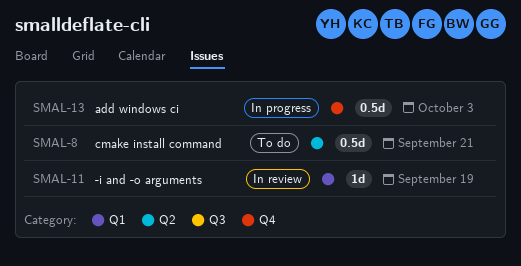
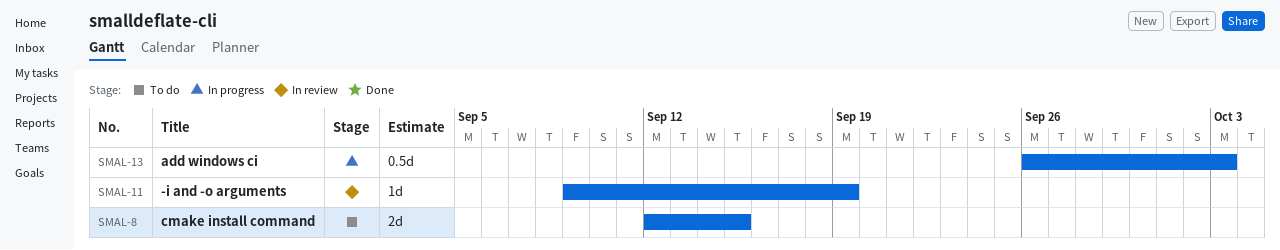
SMAL-8, estimate: 0.5d -> 2d
SMAL-8, due: Sep 21 -> Sep 15

